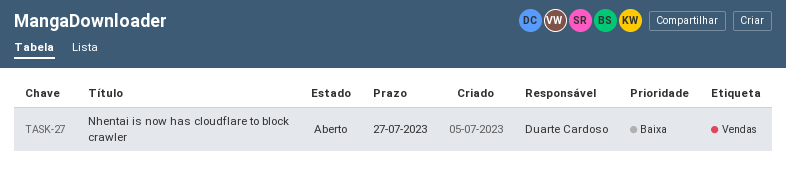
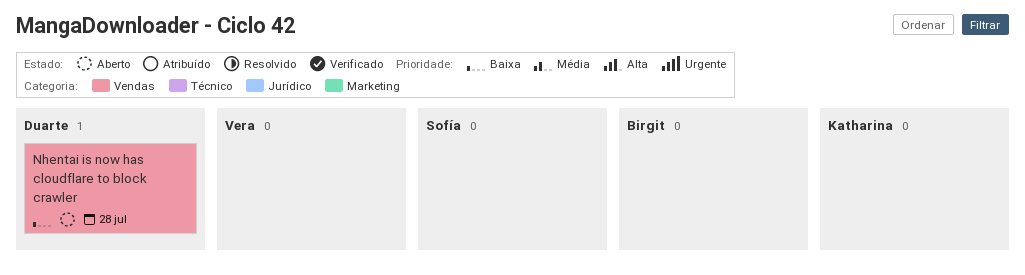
Nhentai is now has cloudflare to block crawler, due: Jul 27 -> Jul 28

